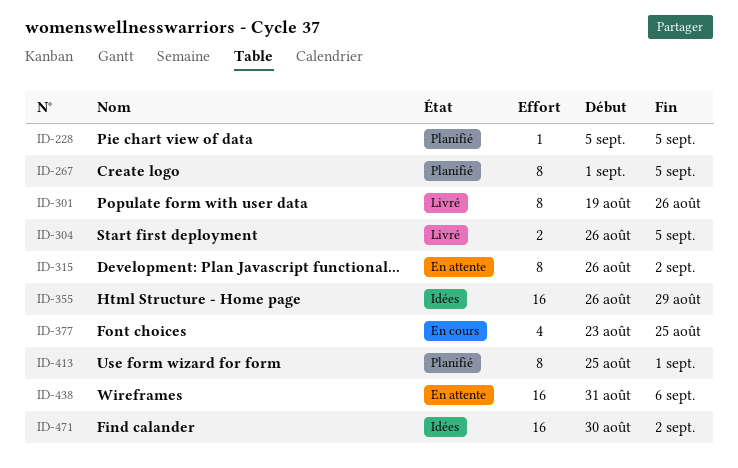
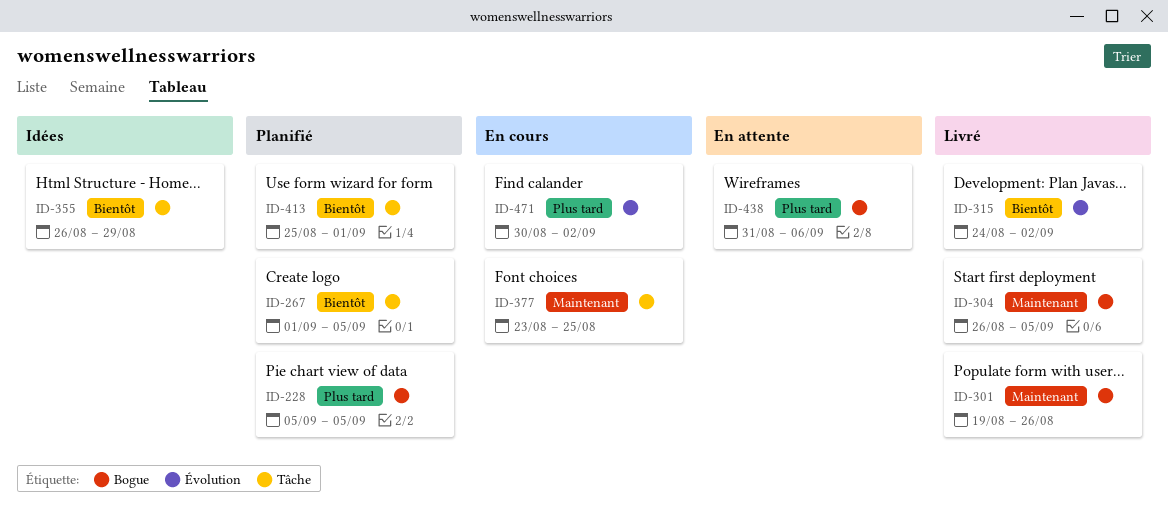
ID-315, status: En attente -> Livré
ID-315, start: Aug 26 -> Aug 24
ID-471, status: Idées -> En cours

